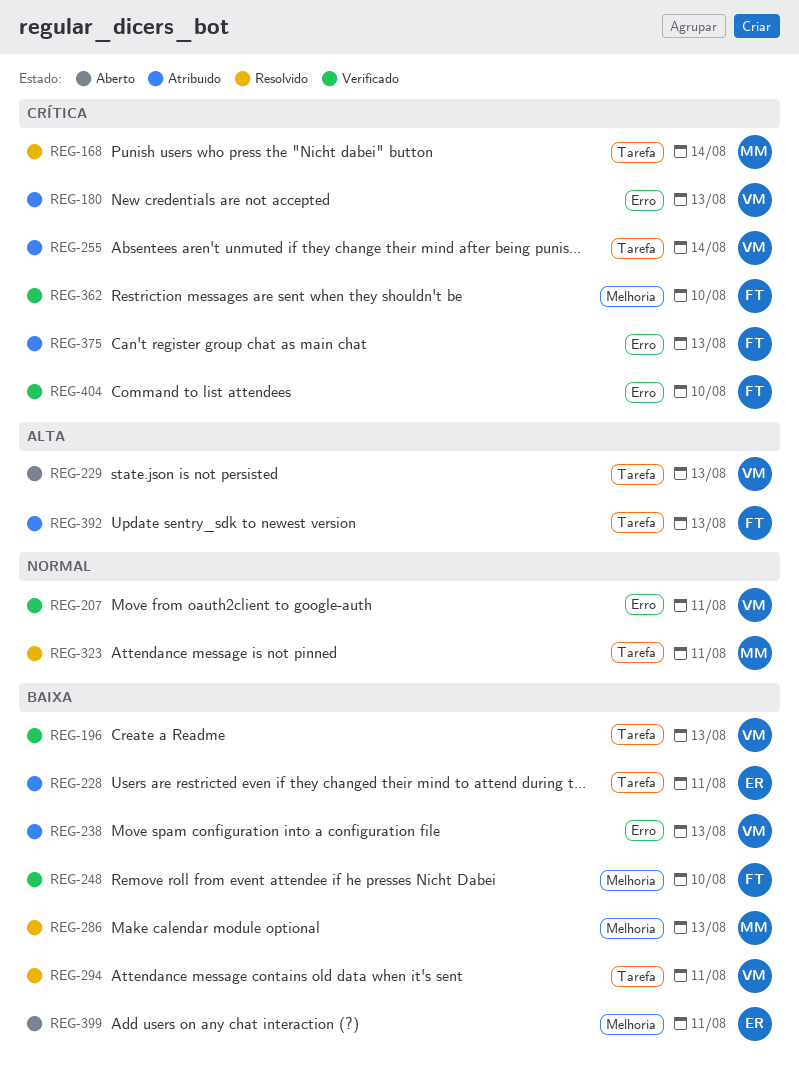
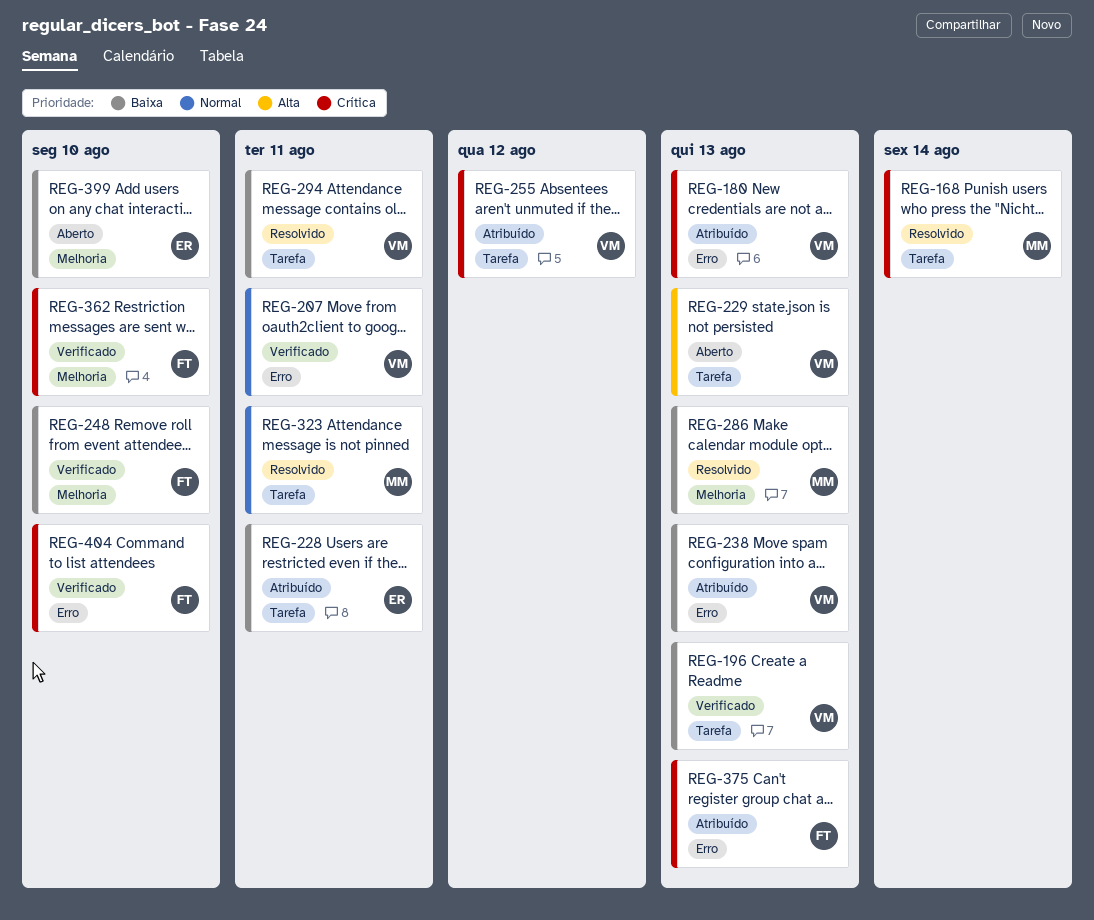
REG-255, due: Aug 14 -> Aug 12
REG-392: present -> none
REG-399, due: Aug 11 -> Aug 10

